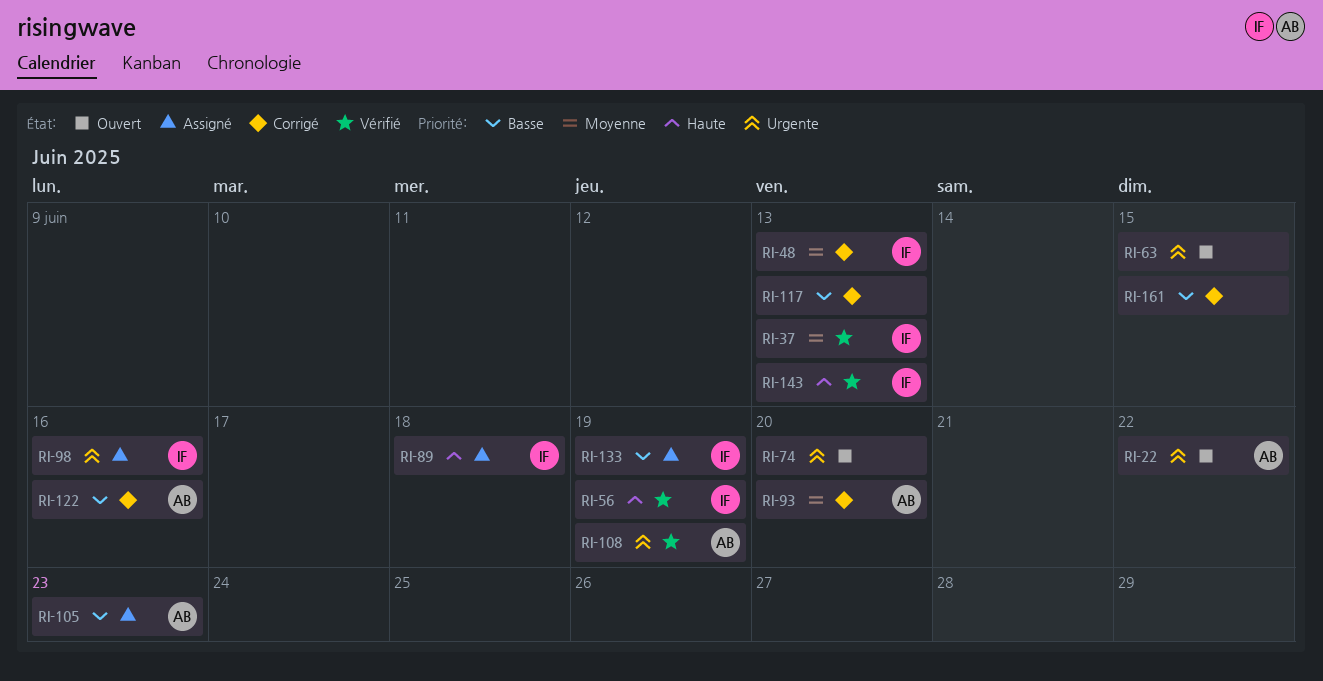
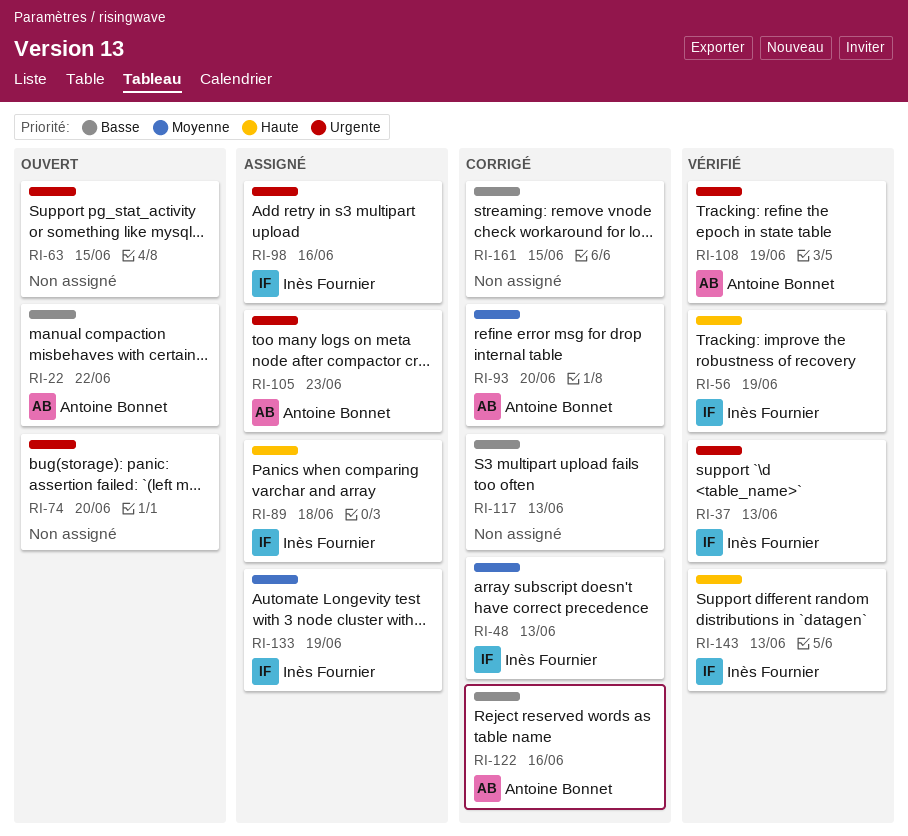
RI-22, priority: Urgente -> Basse
RI-37, priority: Moyenne -> Urgente
RI-105, priority: Basse -> Urgente
RI-133, priority: Basse -> Moyenne

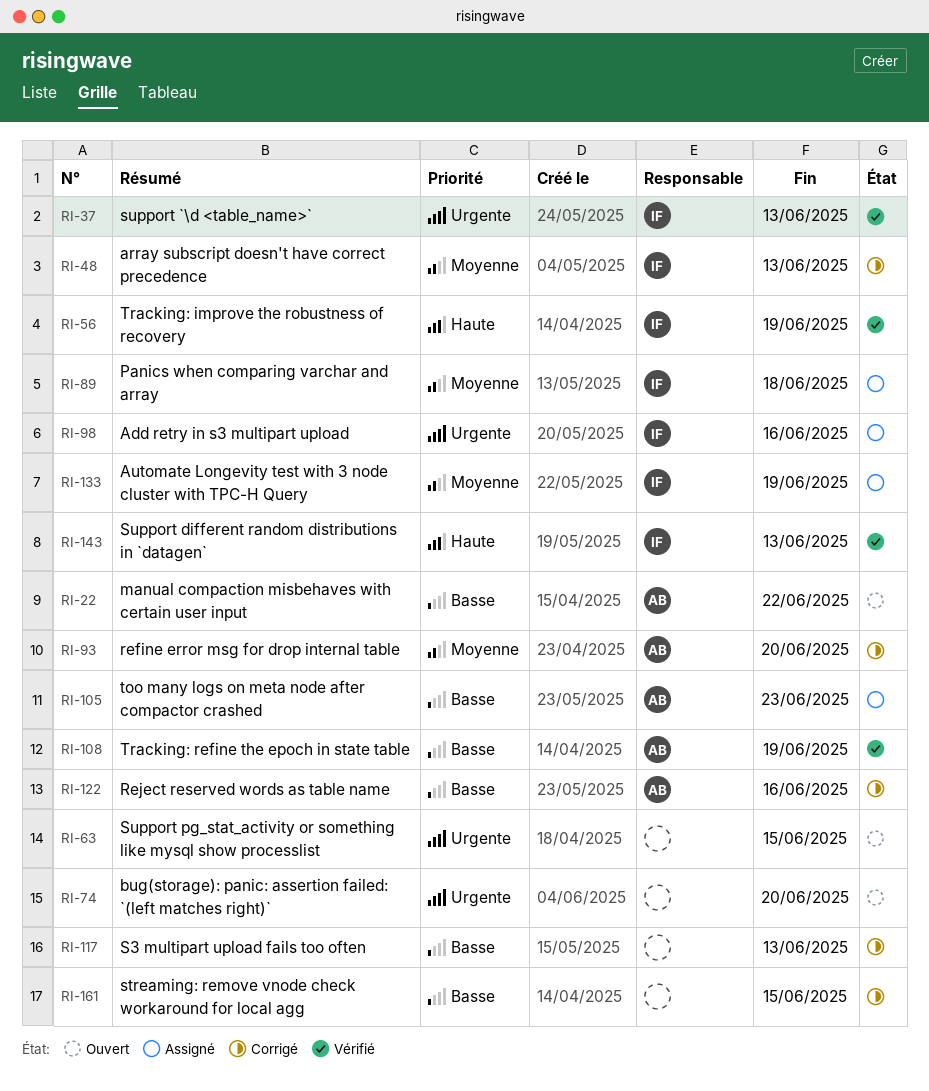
RI-89, priority: Haute -> Moyenne
RI-105, priority: Urgente -> Basse
RI-108, priority: Urgente -> Basse

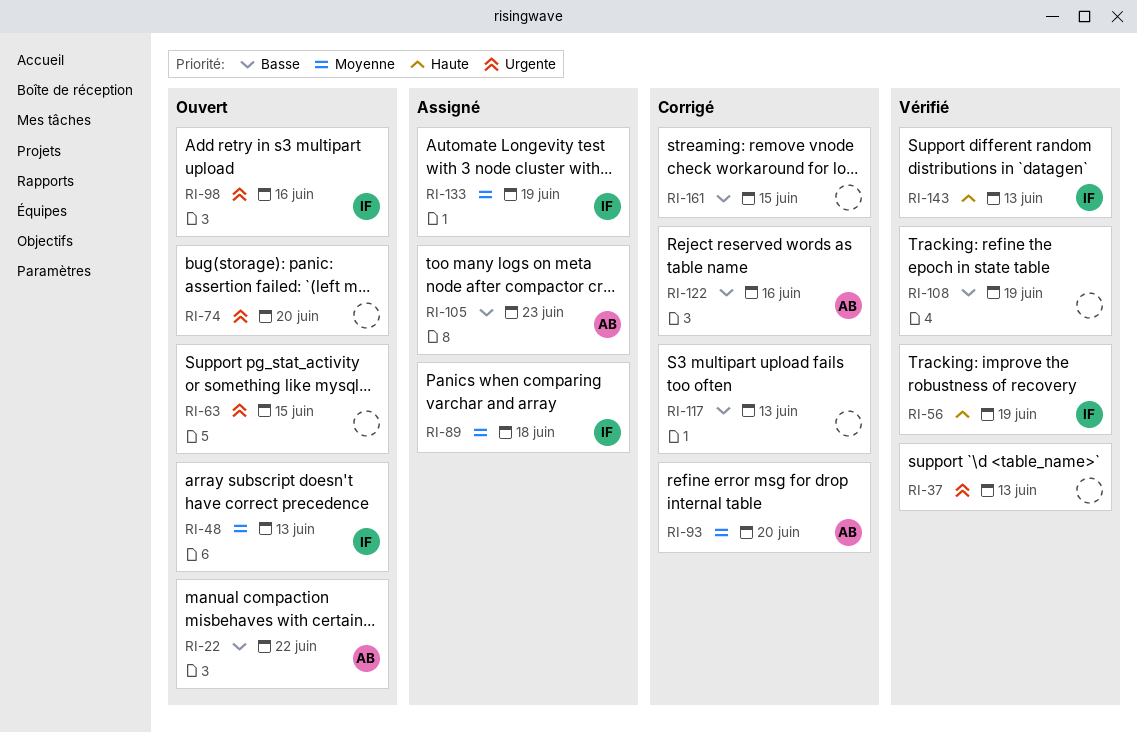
RI-37, owner: IF -> none
RI-48, status: Corrigé -> Ouvert
RI-98, status: Assigné -> Ouvert
RI-108, owner: AB -> none

